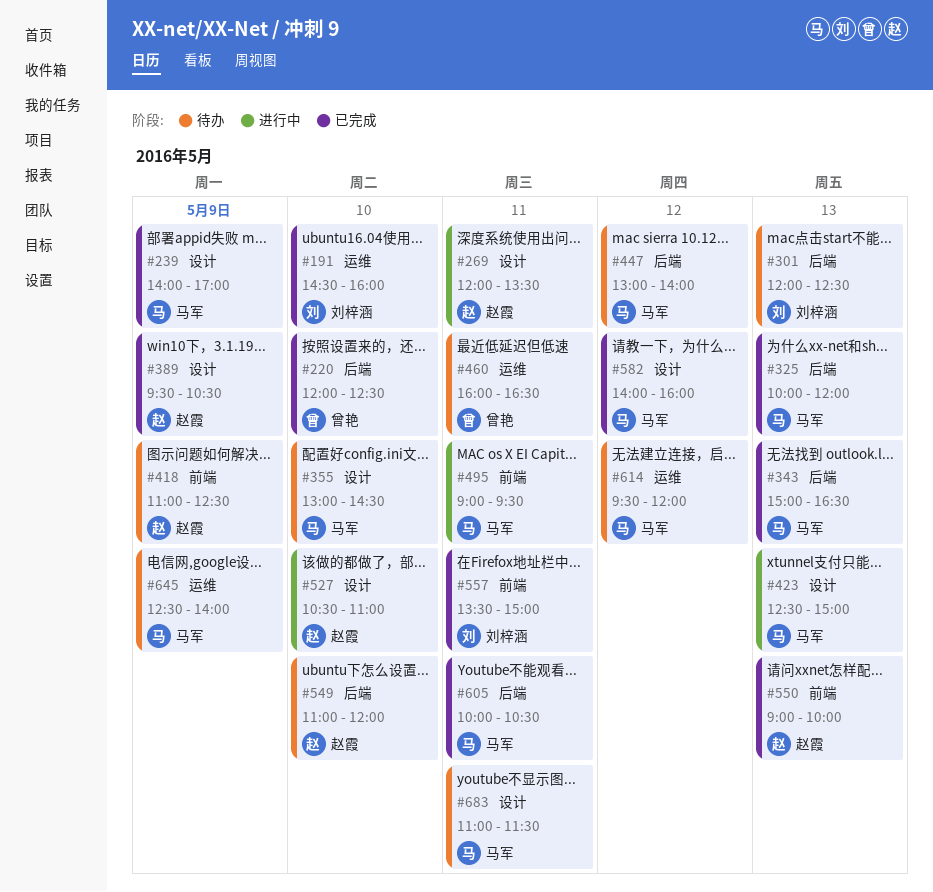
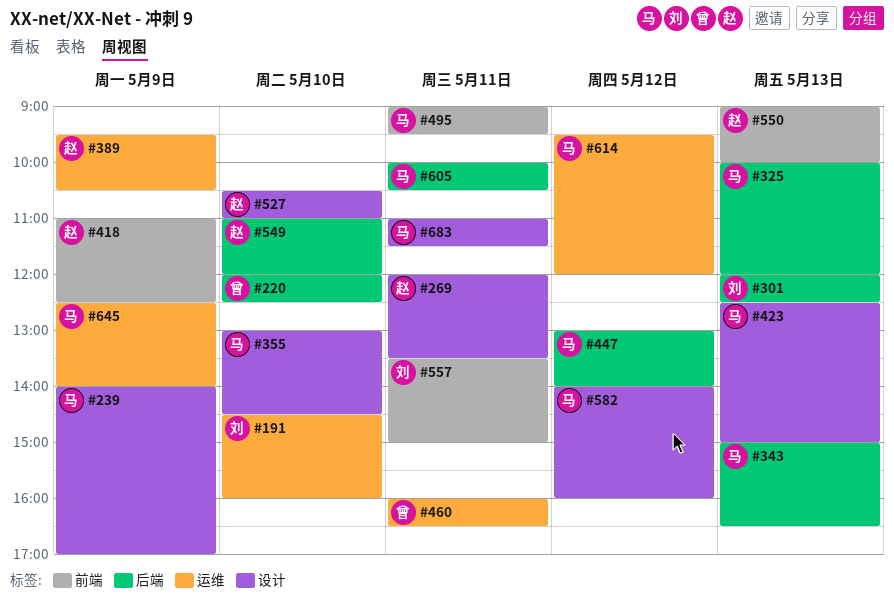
#389, label: 设计 -> 运维

